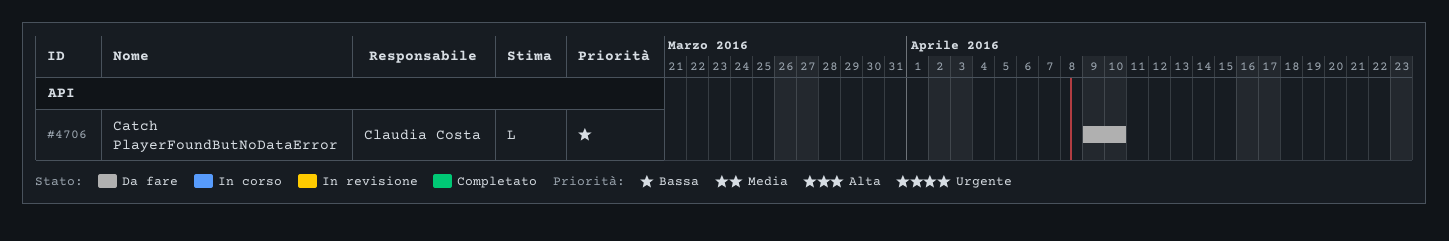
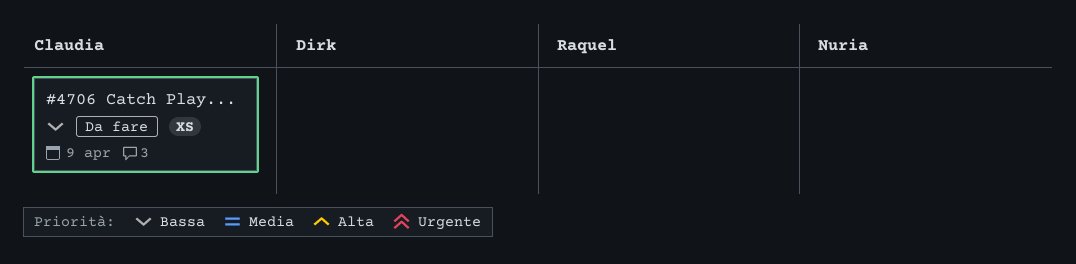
#4706, estimate: L -> XS
#4706, due: Apr 10 -> Apr 9

